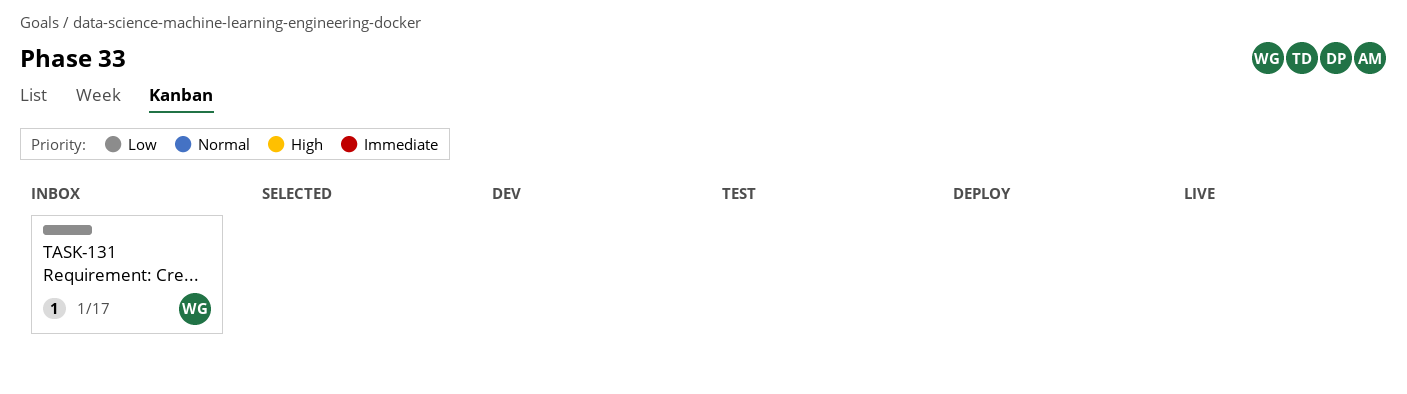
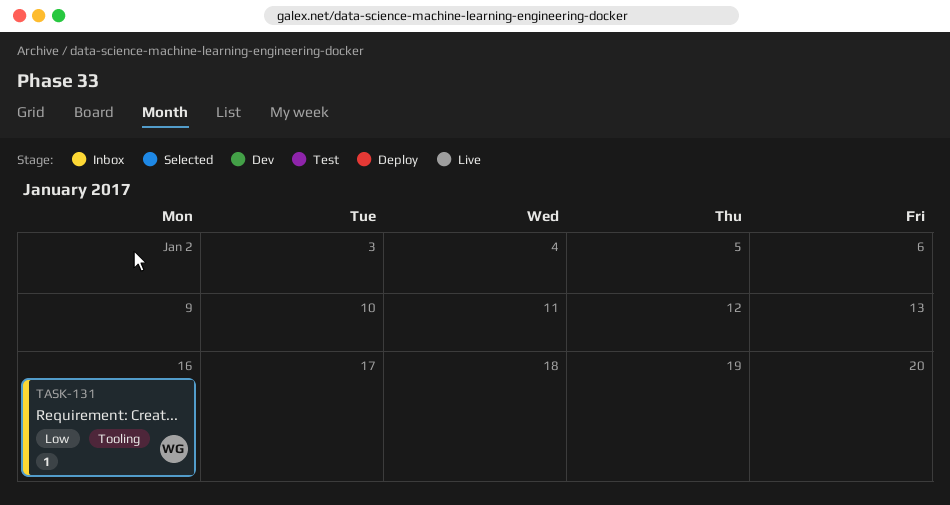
TASK-131, due: Jan 17 -> Jan 16

